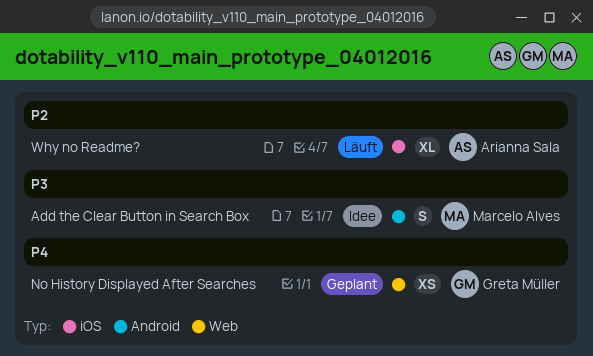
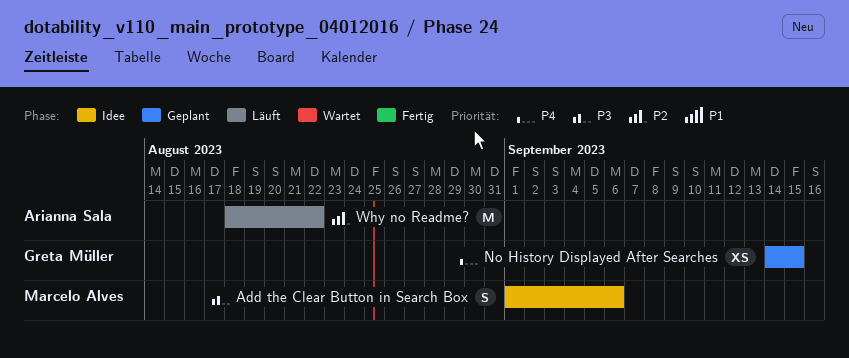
Why no Readme?, estimate: XL -> M

